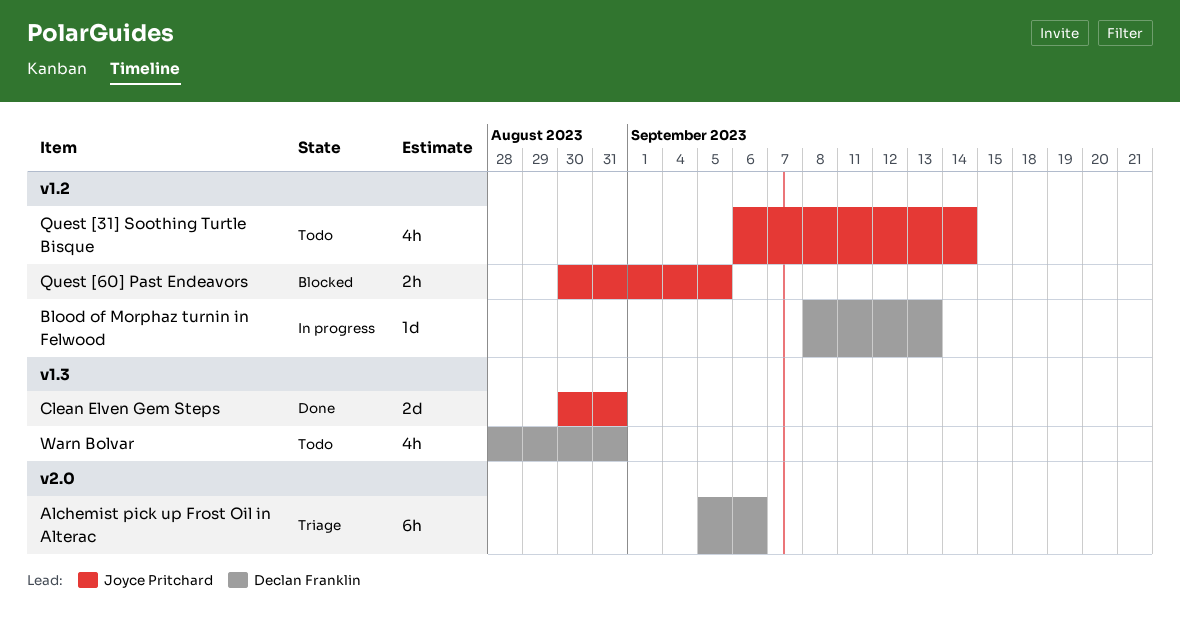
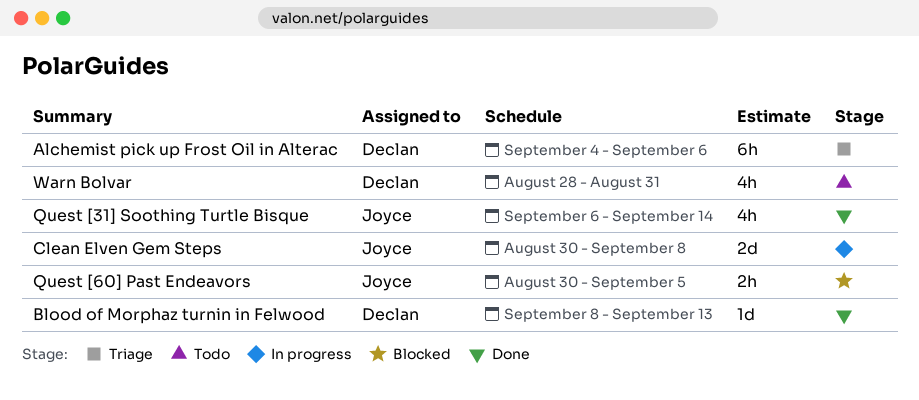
Alchemist pick up Frost Oil in Alterac, start: Sep 5 -> Sep 4
Blood of Morphaz turnin in Felwood, status: In progress -> Done
Clean Elven Gem Steps, status: Done -> In progress
Clean Elven Gem Steps, due: Aug 31 -> Sep 8
Quest [31] Soothing Turtle Bisque, status: Todo -> Done

